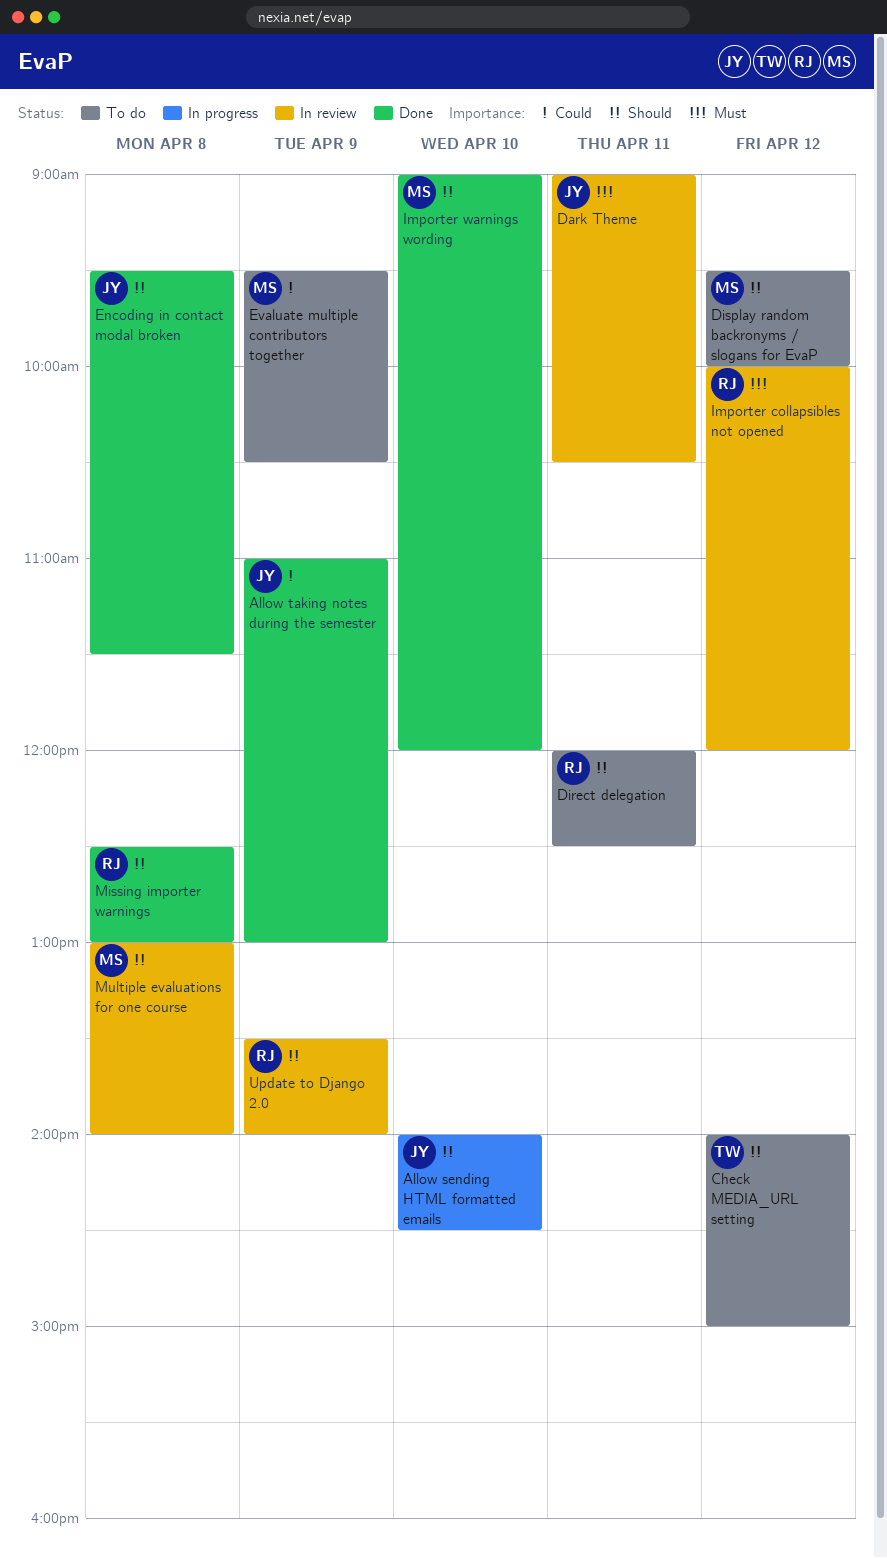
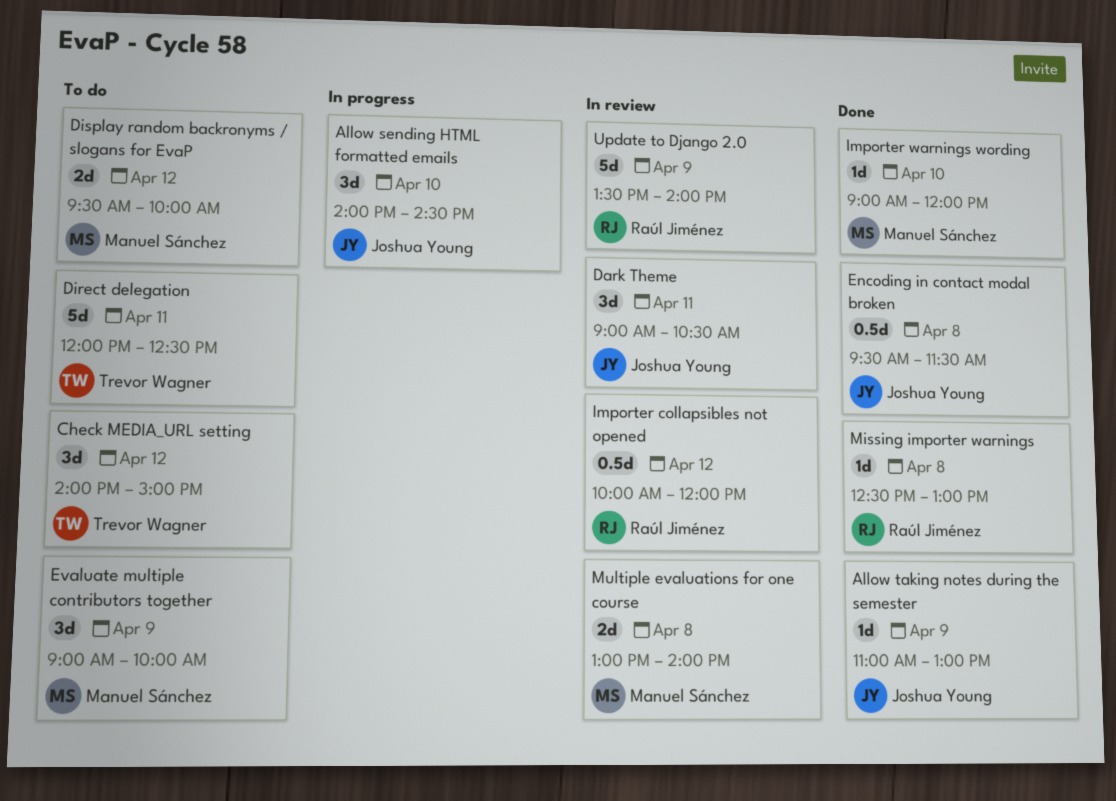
Direct delegation, owner: Raúl Jiménez -> Trevor Wagner
Evaluate multiple contributors together, begins: 09:30 -> 09:00
Evaluate multiple contributors together, ends: 10:30 -> 10:00

